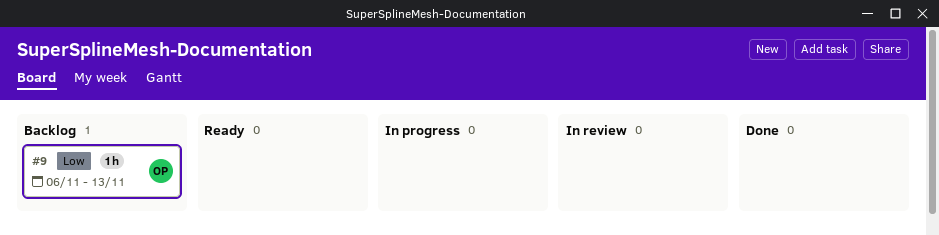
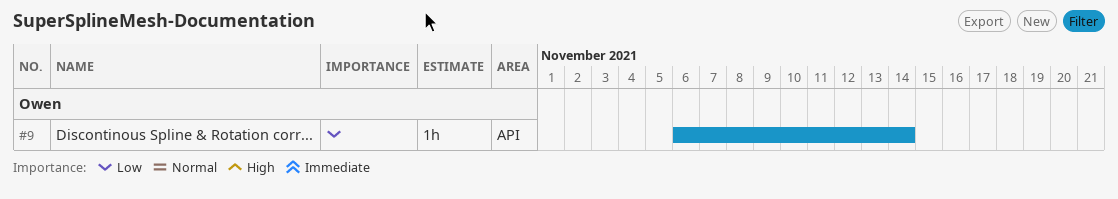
#9, due: Nov 13 -> Nov 14

